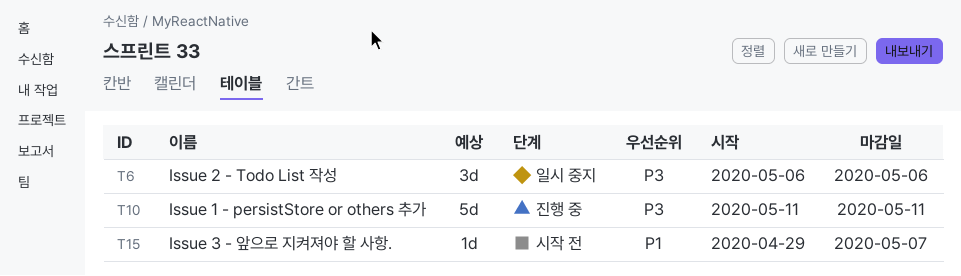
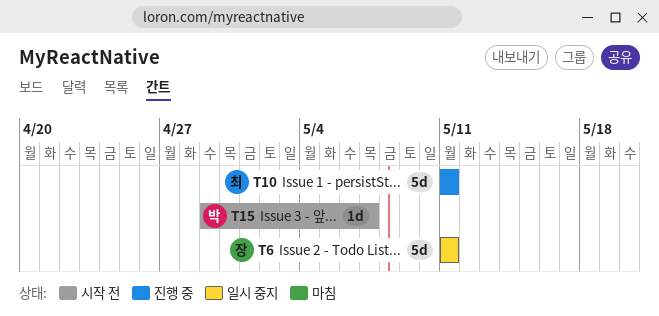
T6, estimate: 3d -> 5d
T6, start: May 6 -> May 11
T6, due: May 6 -> May 11

